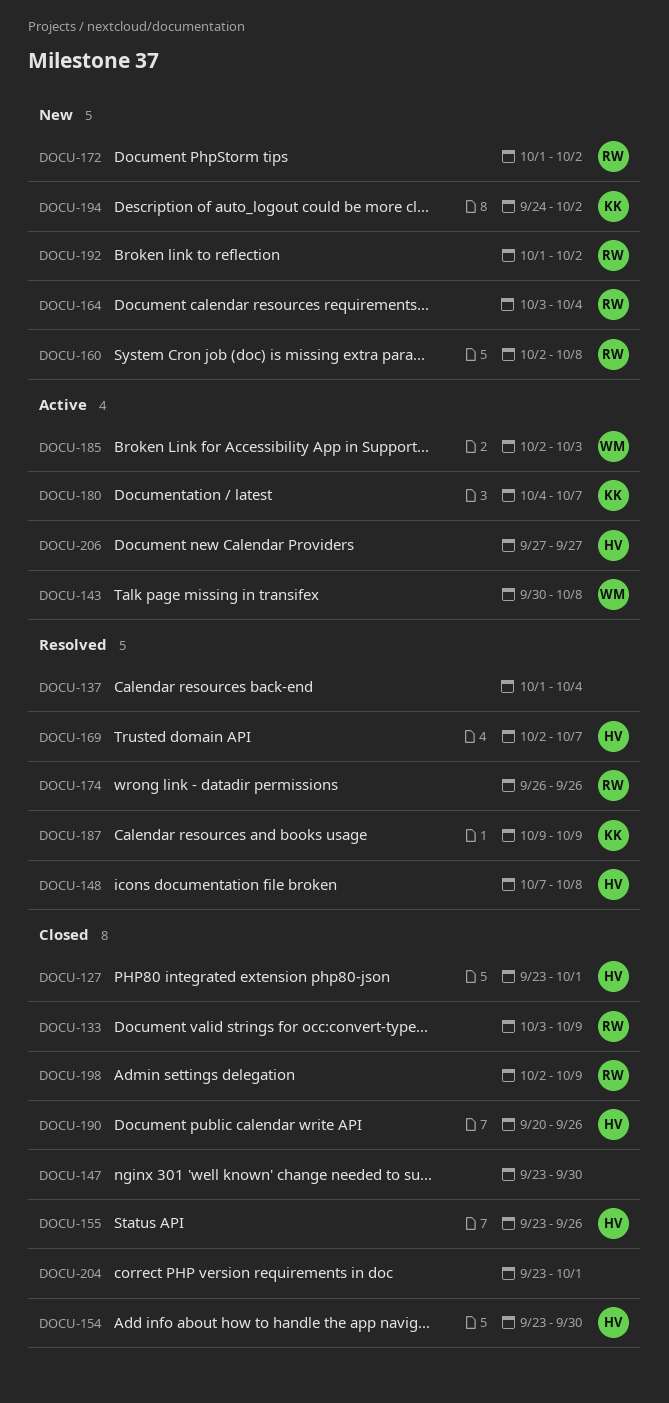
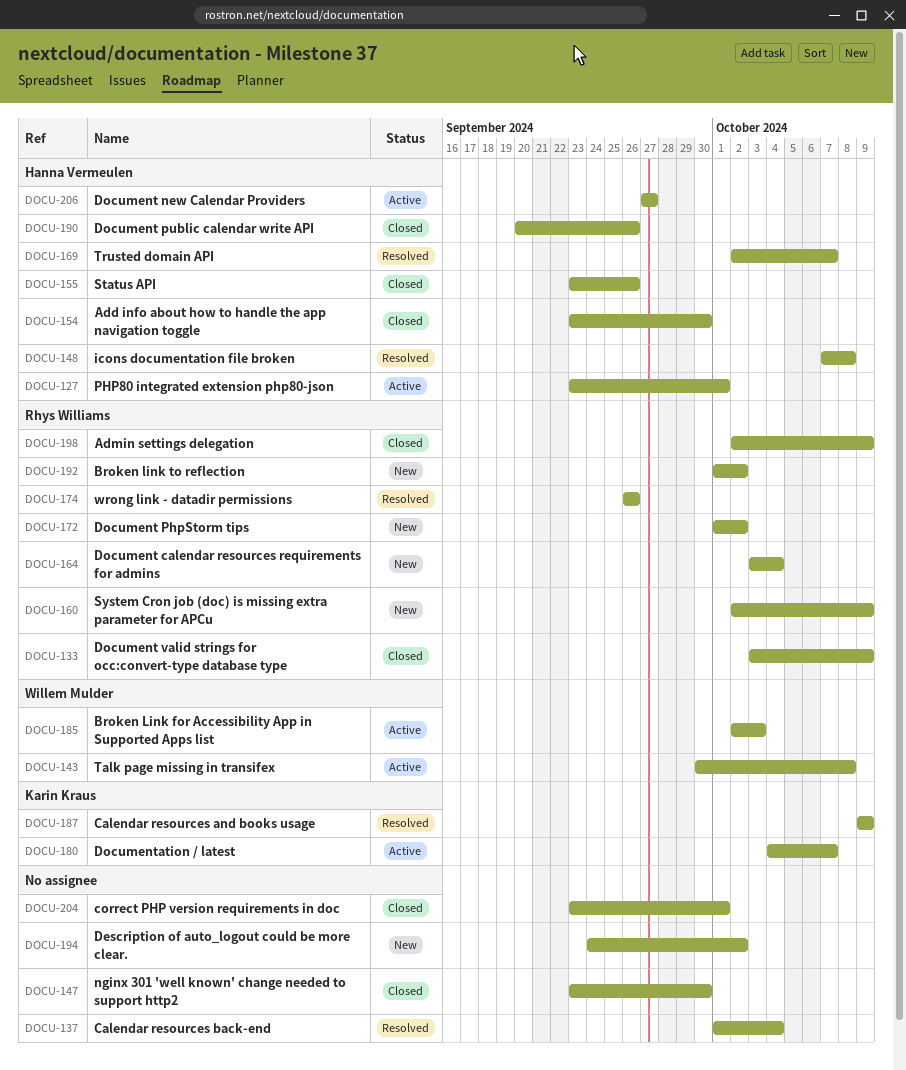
DOCU-127, status: Closed -> Active
DOCU-160, due: Oct 8 -> Oct 9
DOCU-194, owner: Karin Kraus -> none

